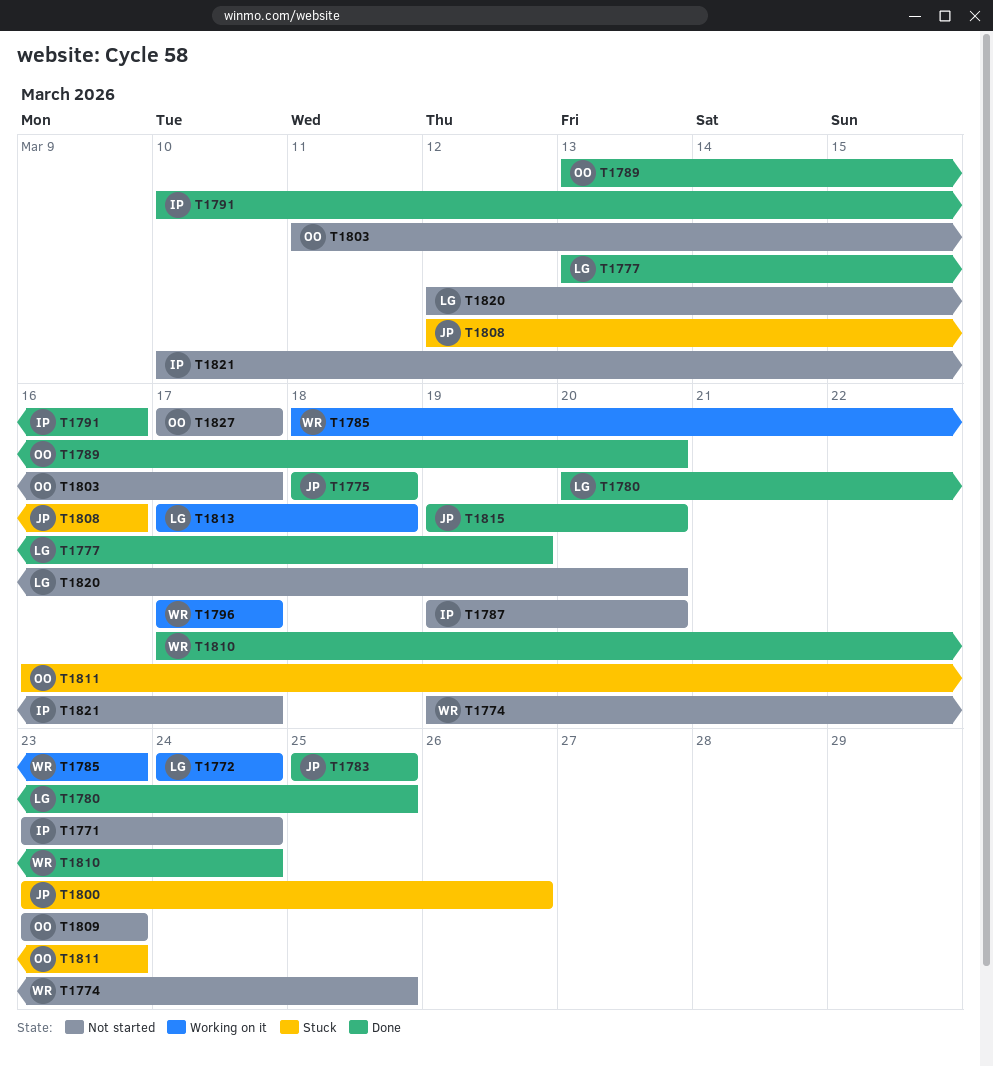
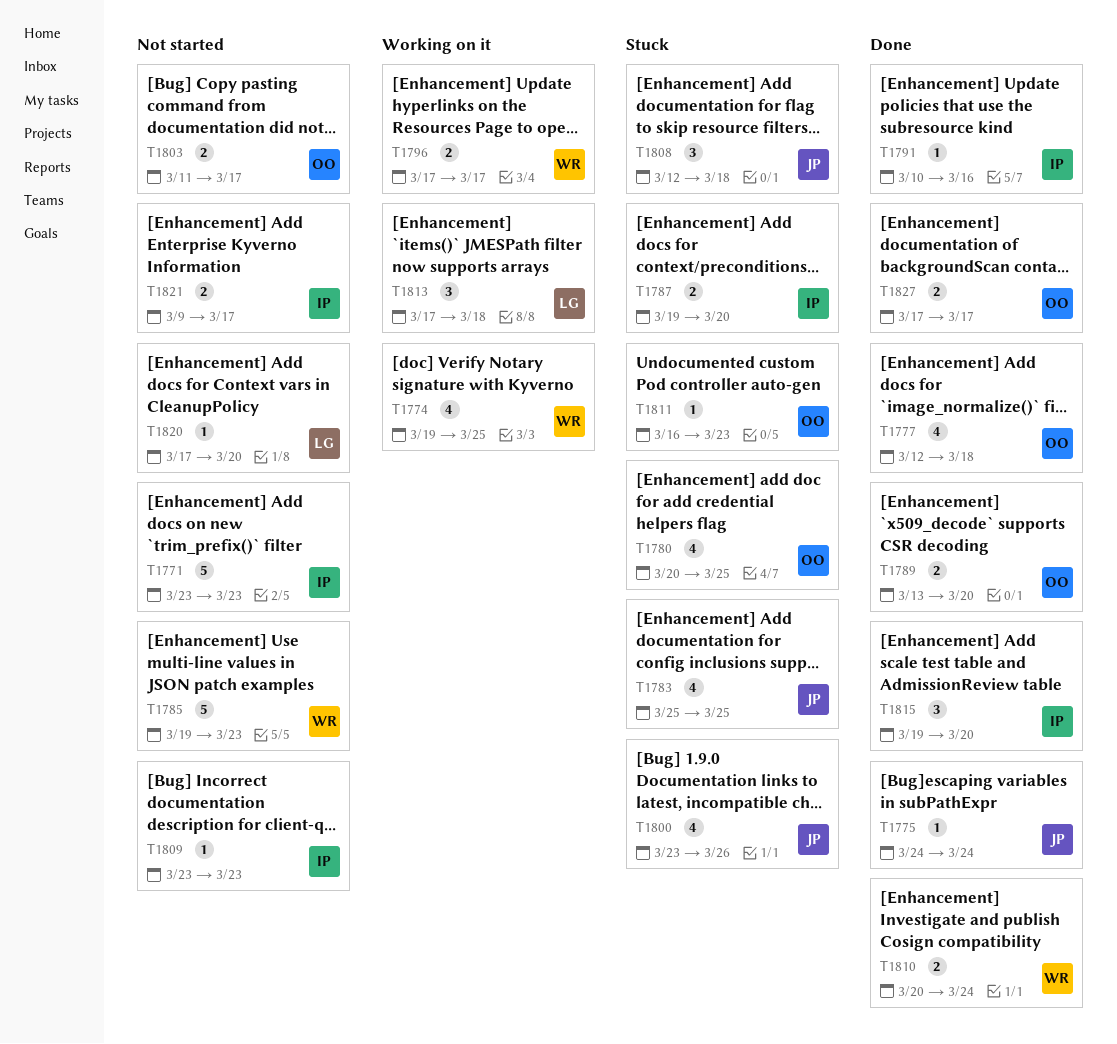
T1771, due: Mar 24 -> Mar 23
T1772: present -> none
T1774, status: Not started -> Working on it
T1775, start: Mar 18 -> Mar 24
T1775, due: Mar 18 -> Mar 24
T1777, owner: LG -> OO
T1777, start: Mar 13 -> Mar 12
T1777, due: Mar 19 -> Mar 18
T1780, status: Done -> Stuck
T1780, owner: LG -> OO
T1783, status: Done -> Stuck
T1785, status: Working on it -> Not started
T1785, start: Mar 18 -> Mar 19
T1787, status: Not started -> Stuck
T1808, due: Mar 16 -> Mar 18
T1809, owner: OO -> IP
T1810, start: Mar 17 -> Mar 20
T1815, owner: JP -> IP
T1820, start: Mar 12 -> Mar 17
T1821, start: Mar 10 -> Mar 9
T1827, status: Not started -> Done

